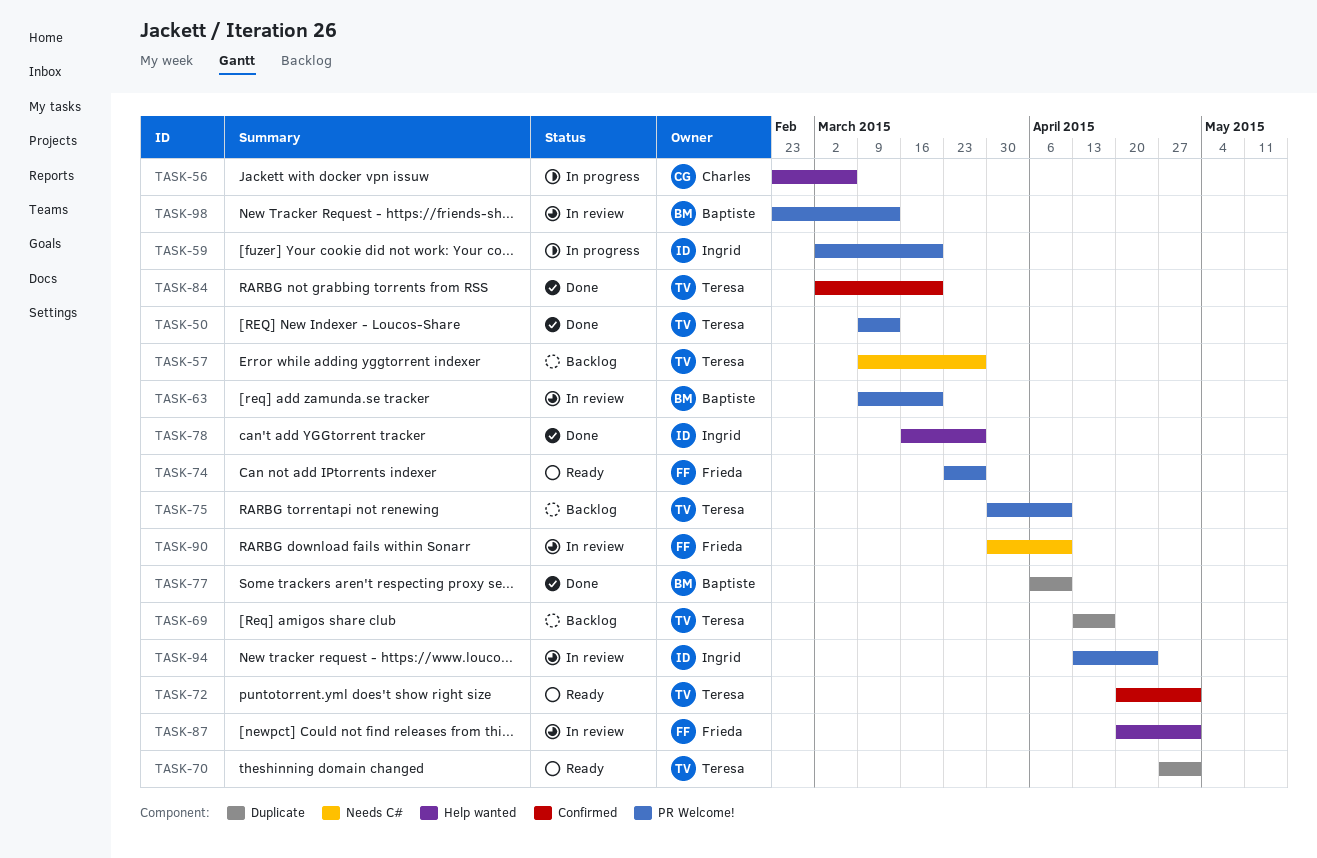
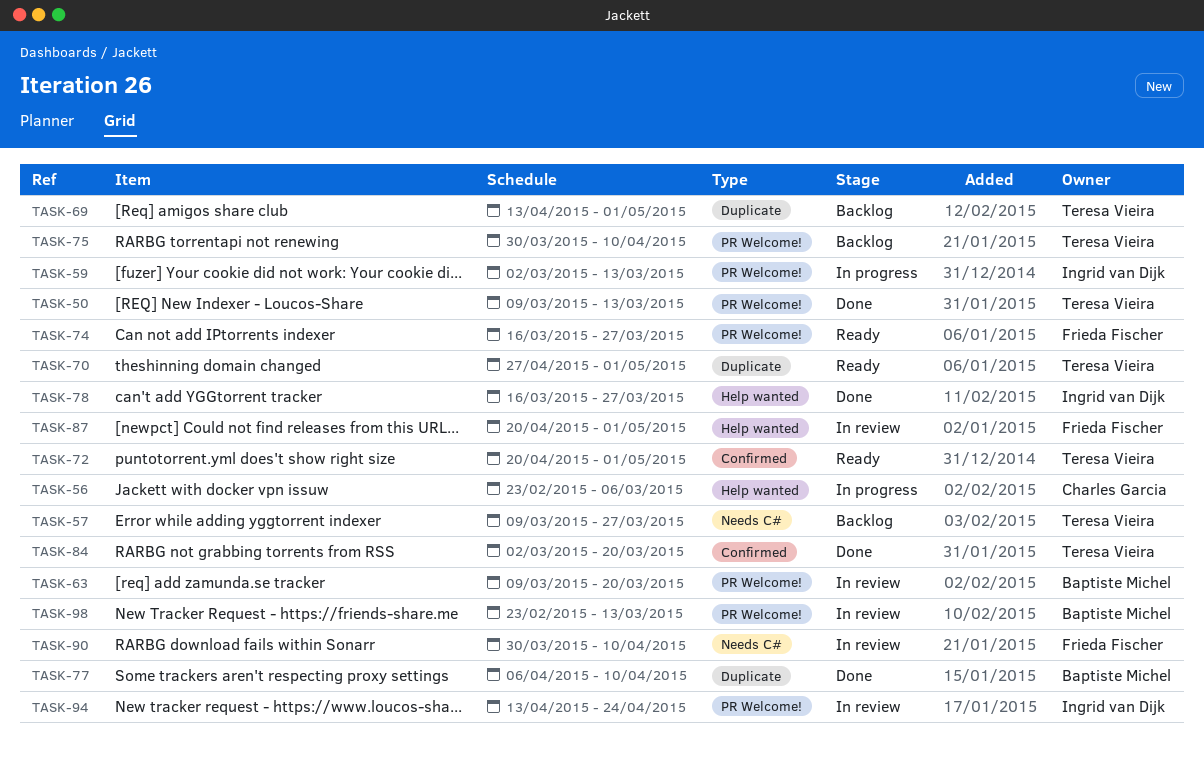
TASK-59, due: Mar 20 -> Mar 13
TASK-69, due: Apr 17 -> May 1
TASK-74, start: Mar 23 -> Mar 16

